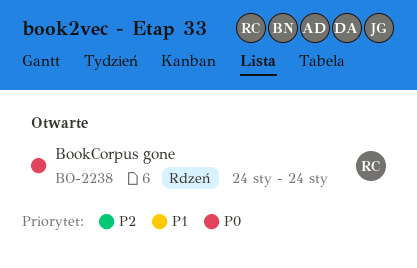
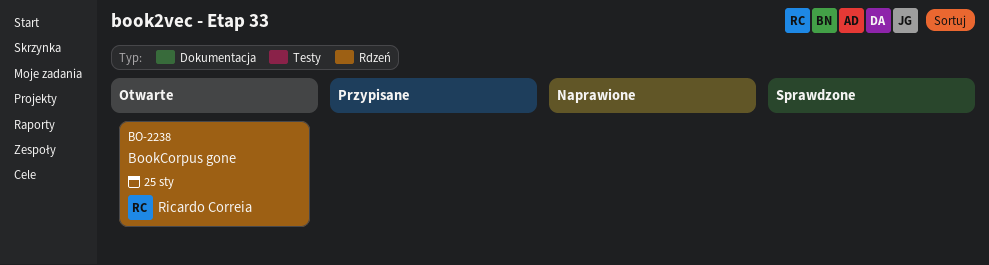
BO-2238, due: Jan 24 -> Jan 25

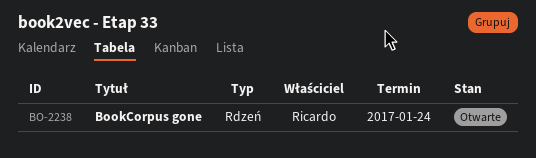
BO-2238, due: Jan 25 -> Jan 24

